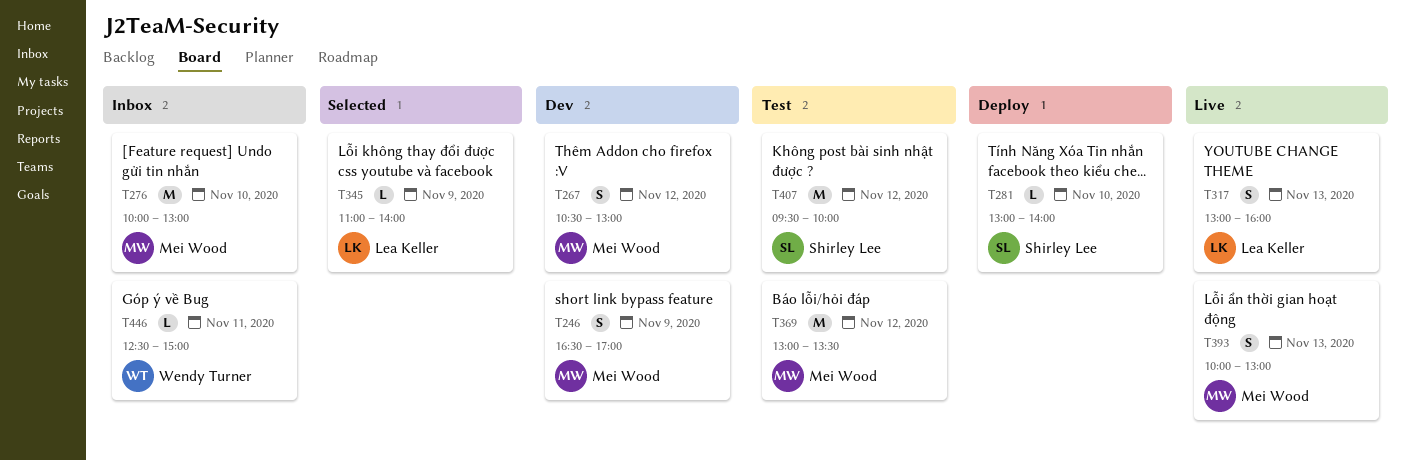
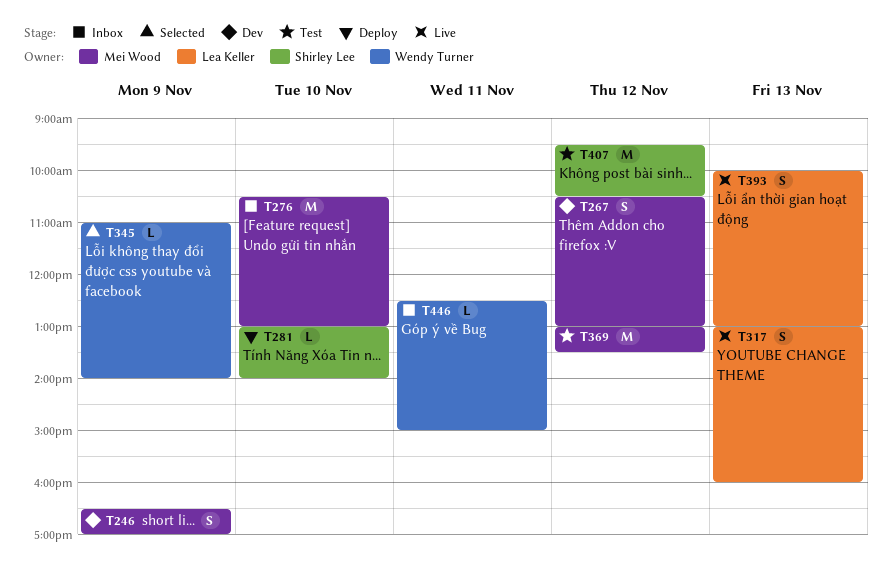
T276, begins: 10:00 -> 10:30
T345, owner: Lea Keller -> Wendy Turner
T393, owner: Mei Wood -> Lea Keller
T407, ends: 10:00 -> 10:30

